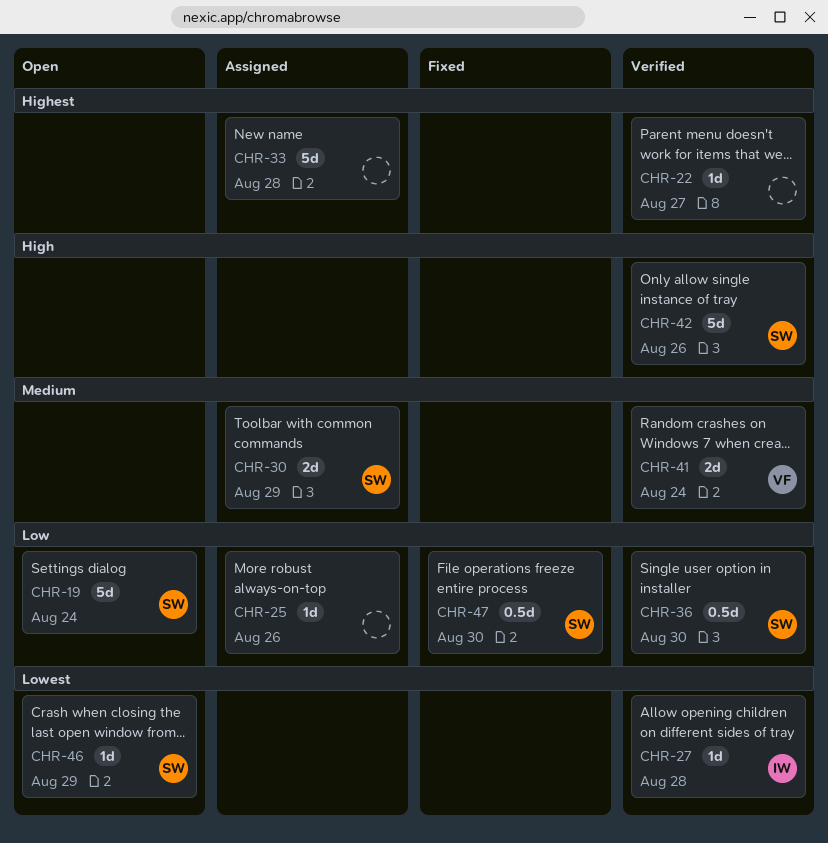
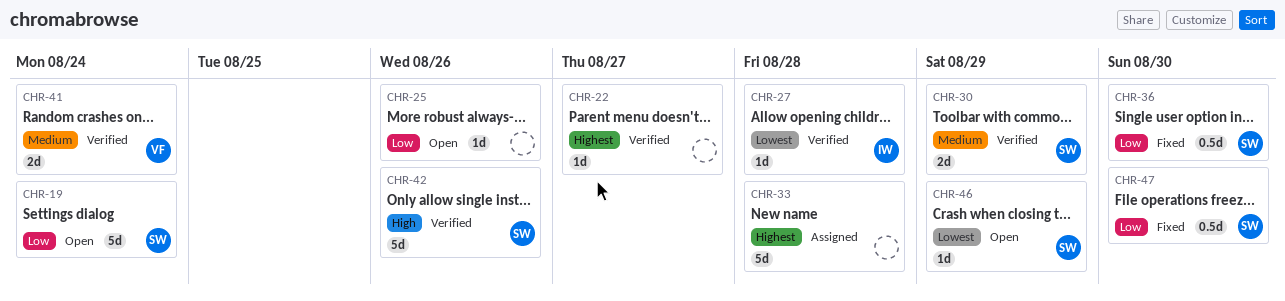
CHR-25, status: Assigned -> Open
CHR-30, status: Assigned -> Verified
CHR-36, status: Verified -> Fixed

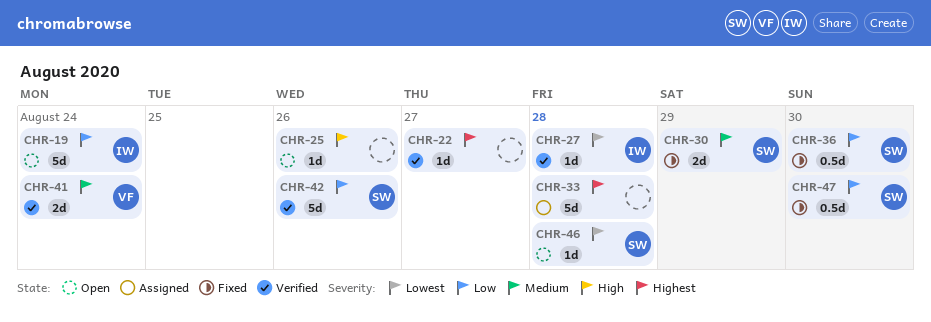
CHR-19, owner: SW -> IW
CHR-25, priority: Low -> High
CHR-30, status: Verified -> Fixed
CHR-42, priority: High -> Low
CHR-46, due: Aug 29 -> Aug 28

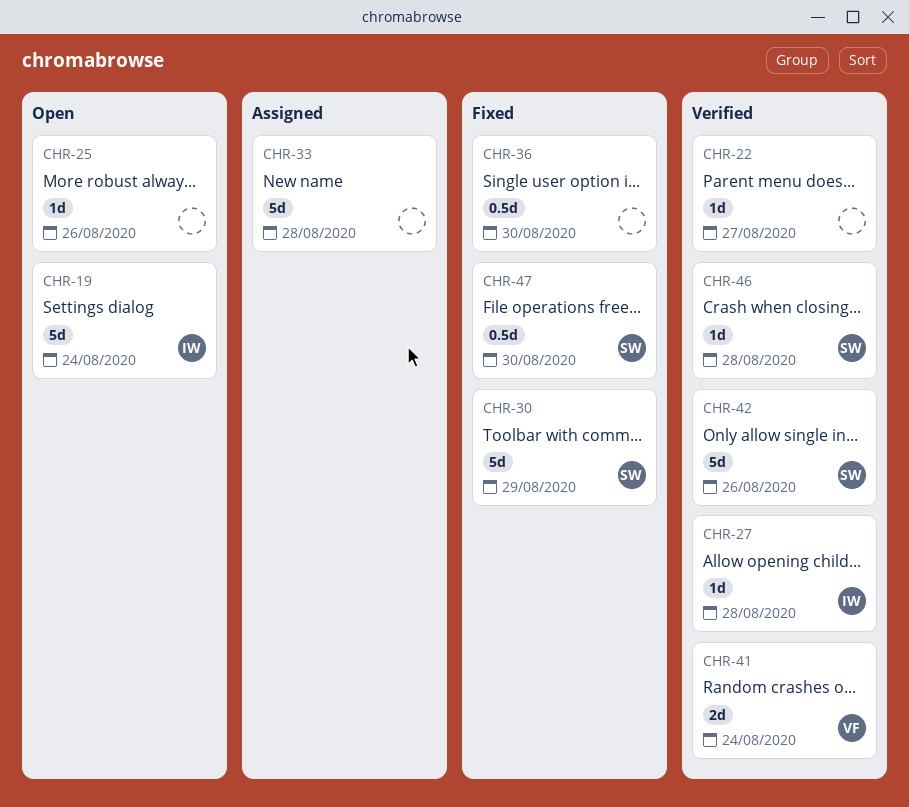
CHR-30, estimate: 2d -> 5d
CHR-36, owner: SW -> none
CHR-46, status: Open -> Verified

